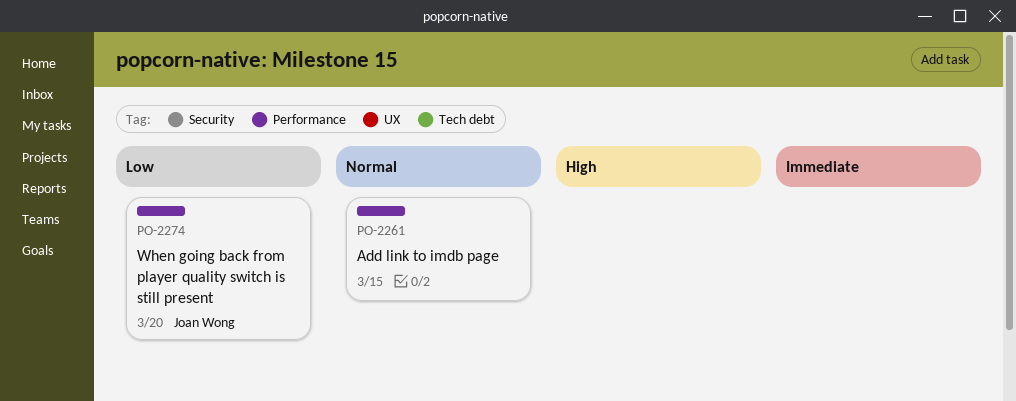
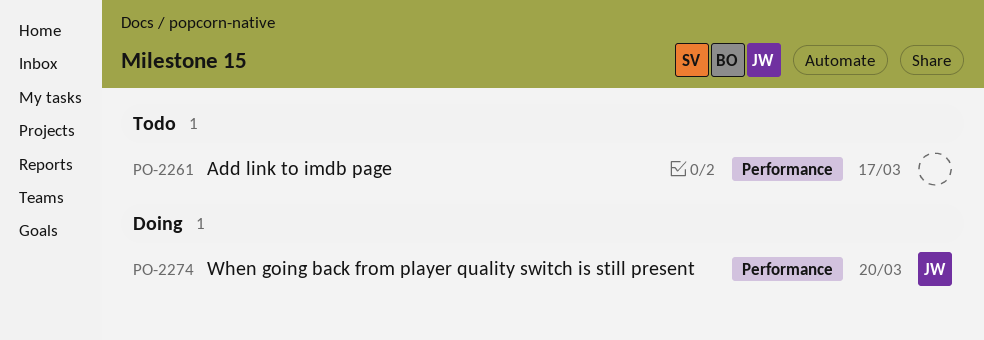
PO-2261, due: Mar 15 -> Mar 17

